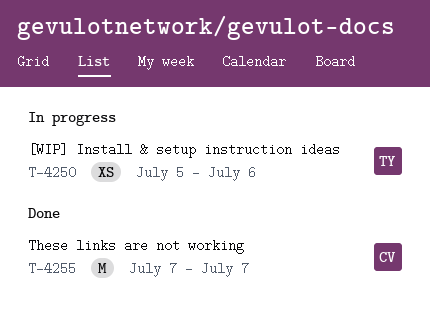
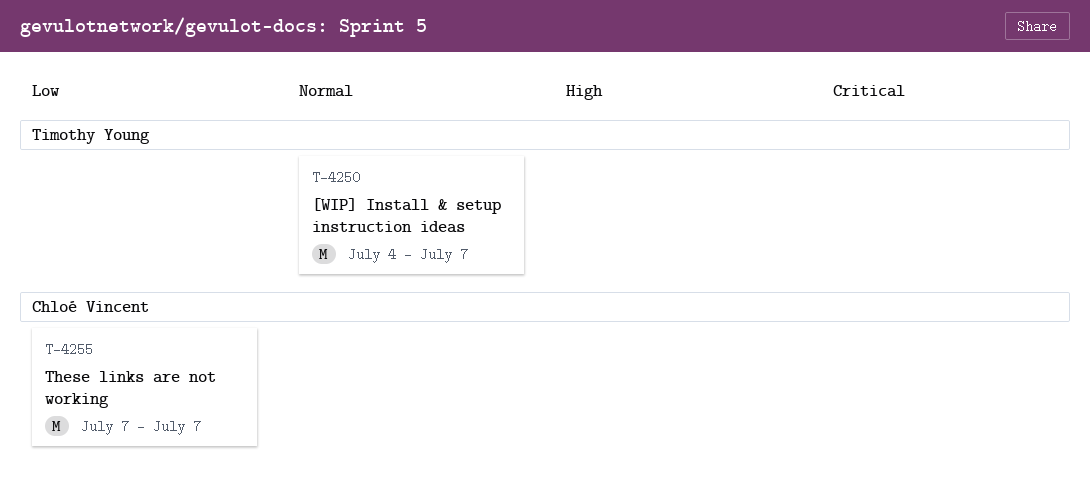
T-4250, estimate: XS -> M
T-4250, start: Jul 5 -> Jul 4
T-4250, due: Jul 6 -> Jul 7

